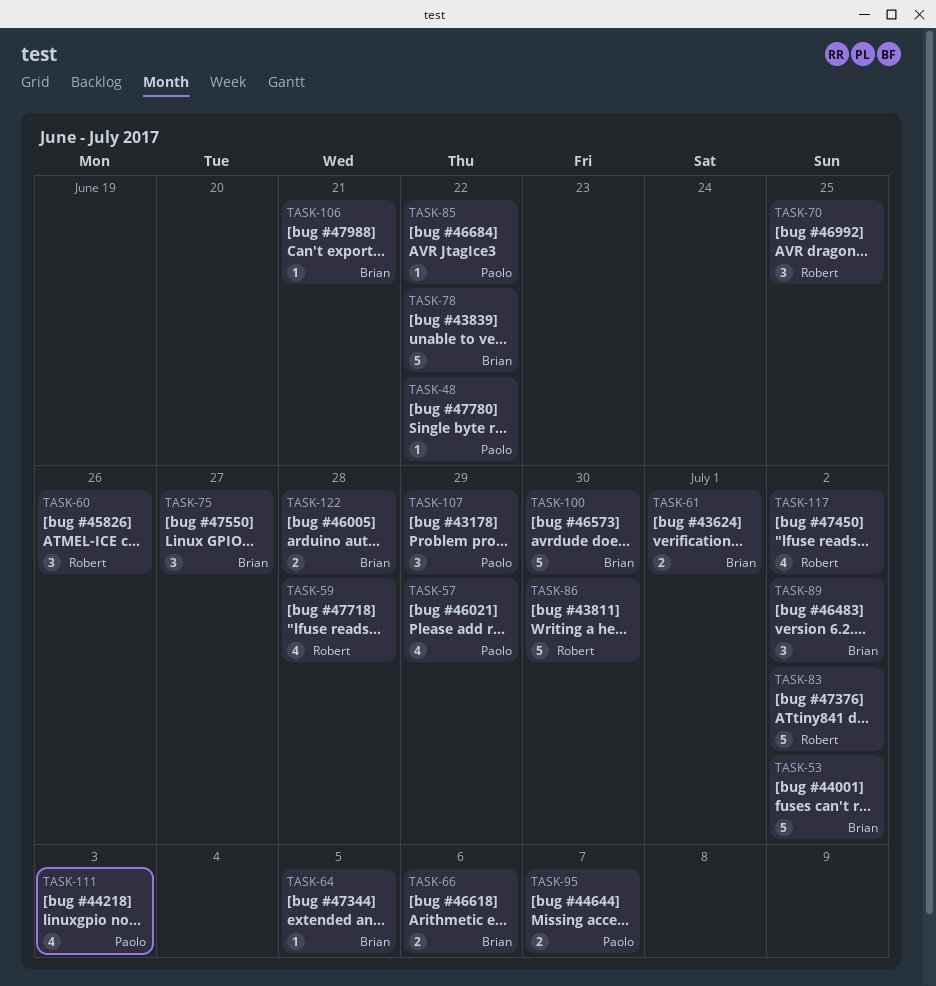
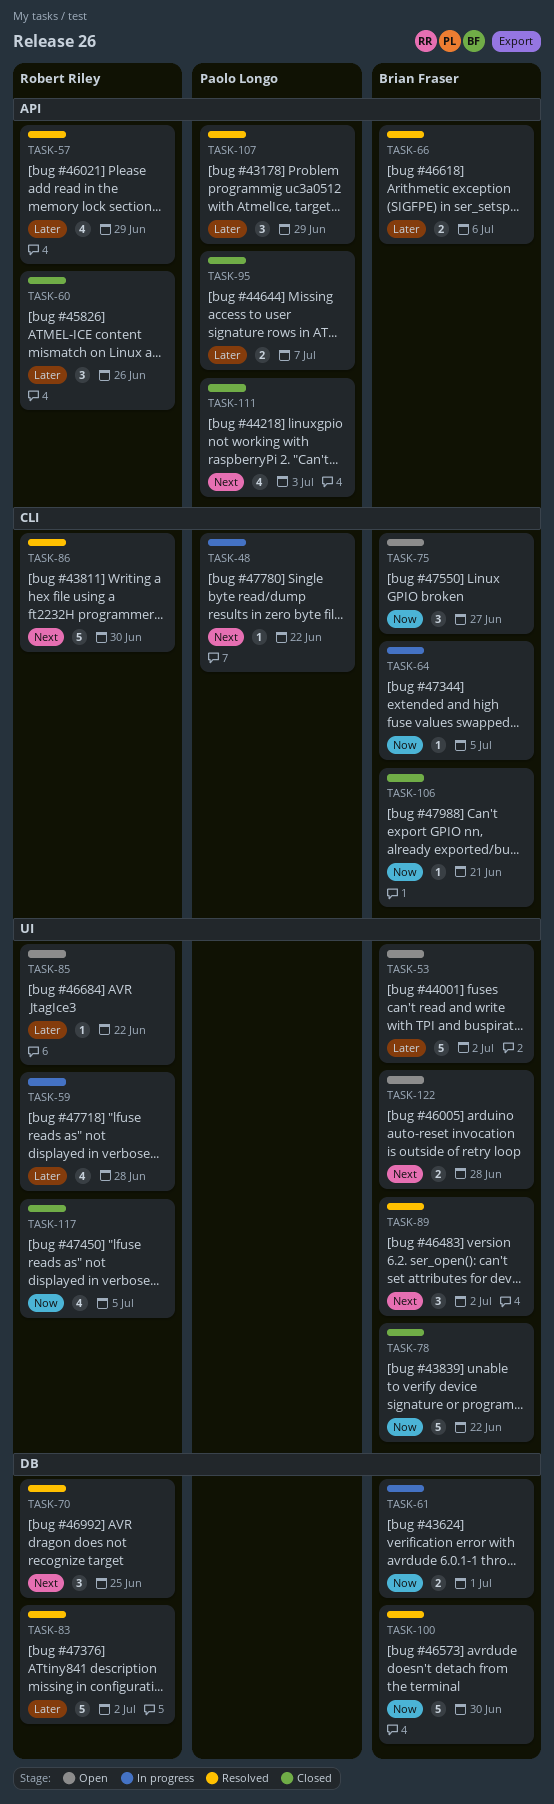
TASK-57, owner: Paolo Longo -> Robert Riley
TASK-85, owner: Paolo Longo -> Robert Riley
TASK-117, due: Jul 2 -> Jul 5

